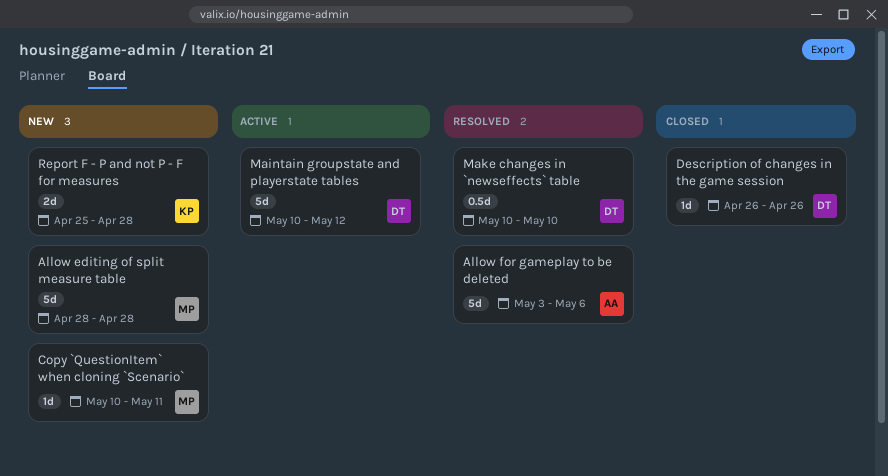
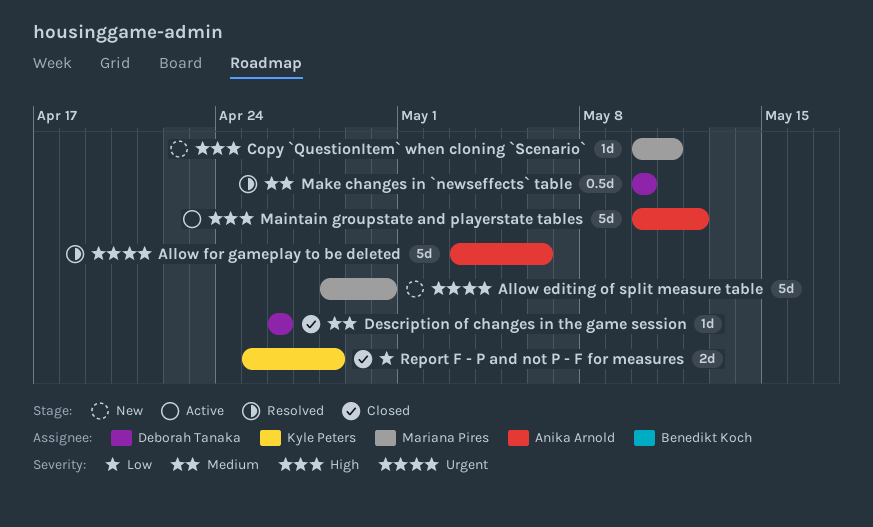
Allow editing of split measure table, due: Apr 28 -> Apr 30
Maintain groupstate and playerstate tables, owner: Deborah Tanaka -> Anika Arnold
Report F - P and not P - F for measures, status: New -> Closed

